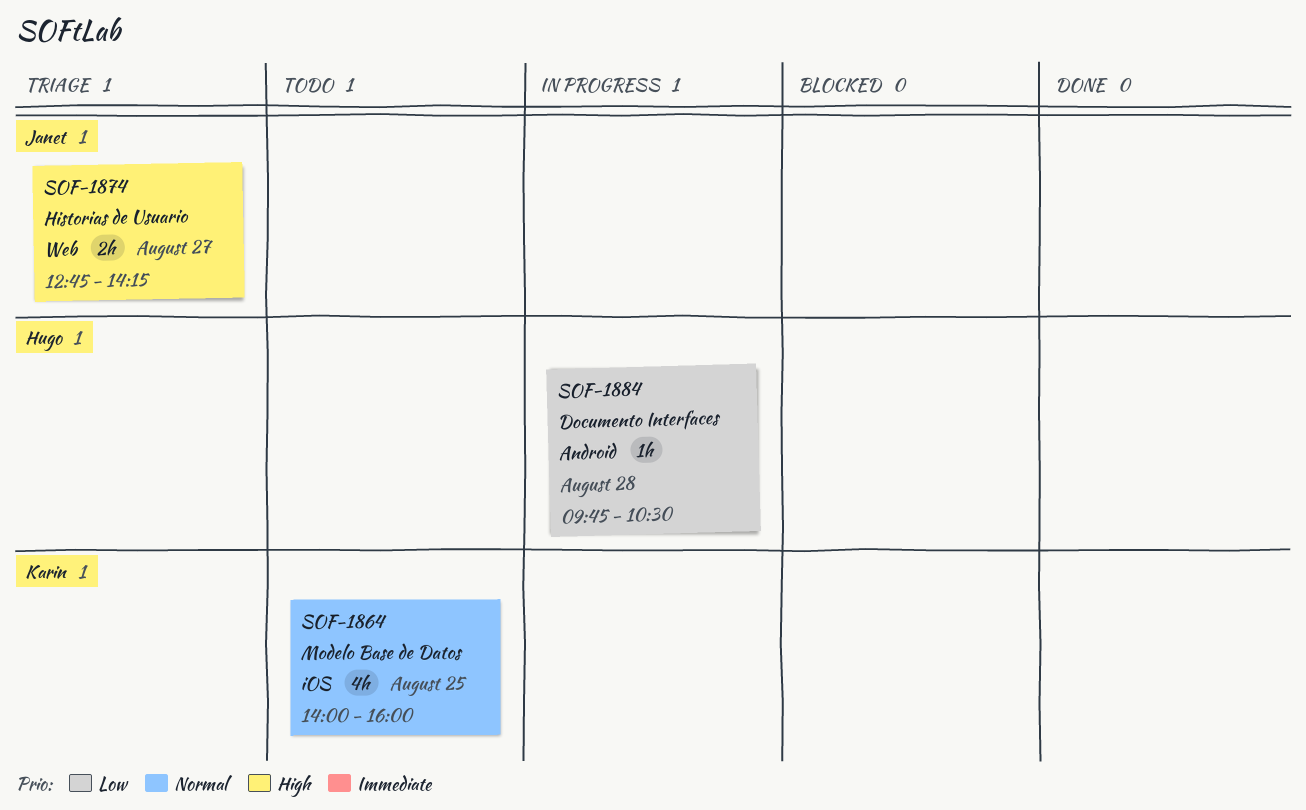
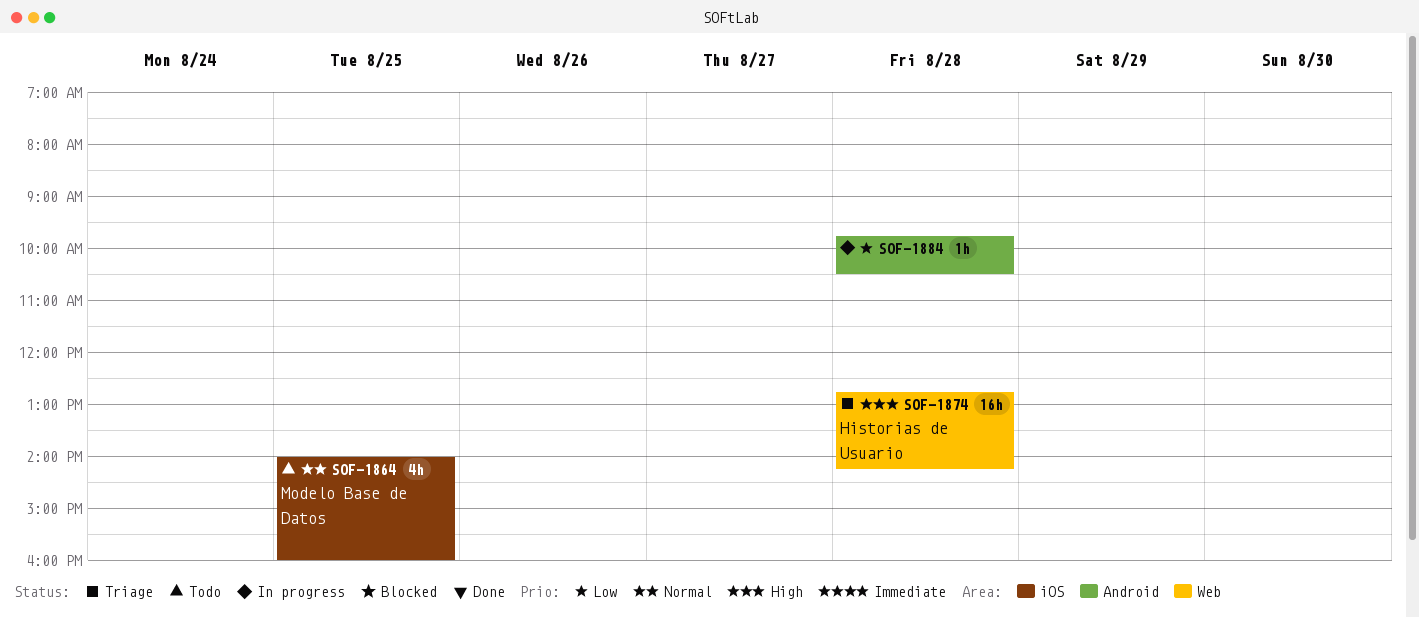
SOF-1874, estimate: 2h -> 16h
SOF-1874, day: Aug 27 -> Aug 28

